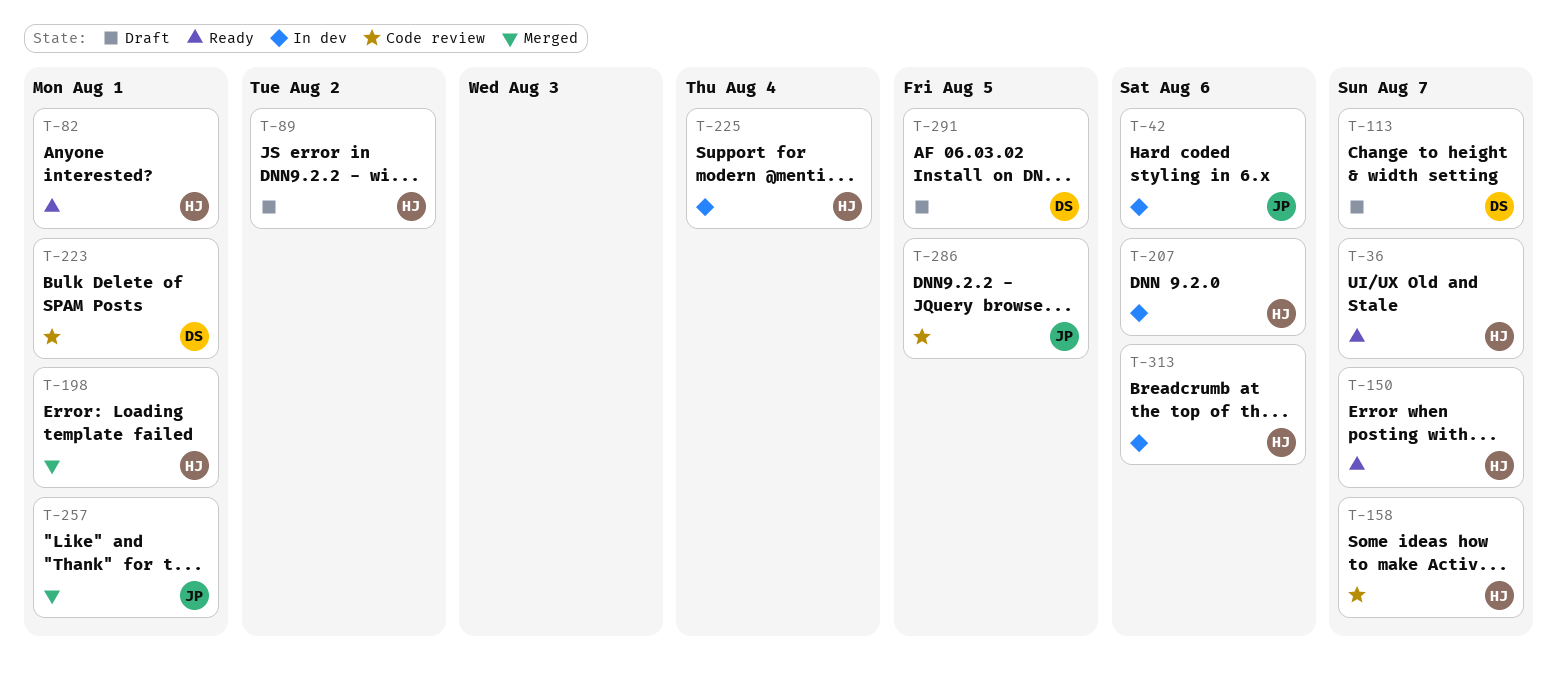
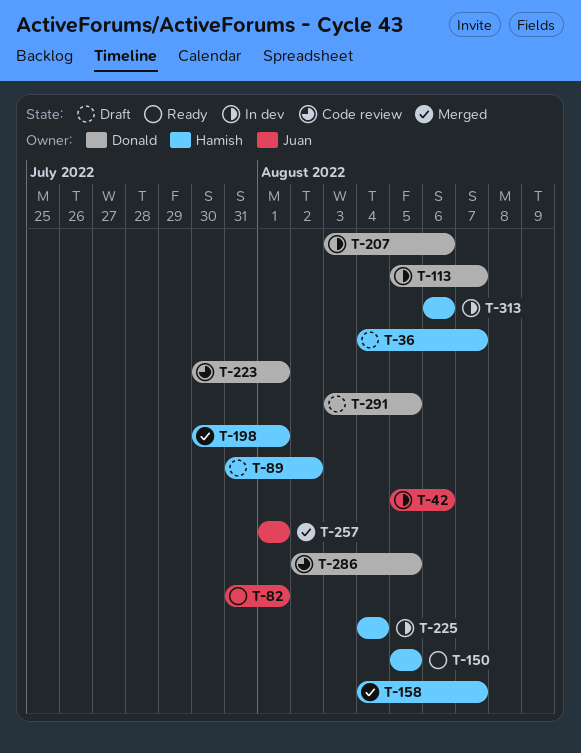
T-36, status: Ready -> Draft
T-82, owner: Hamish -> Juan
T-113, status: Draft -> In dev
T-150, due: Aug 7 -> Aug 5
T-158, status: Code review -> Merged
T-207, owner: Hamish -> Donald
T-286, owner: Juan -> Donald

